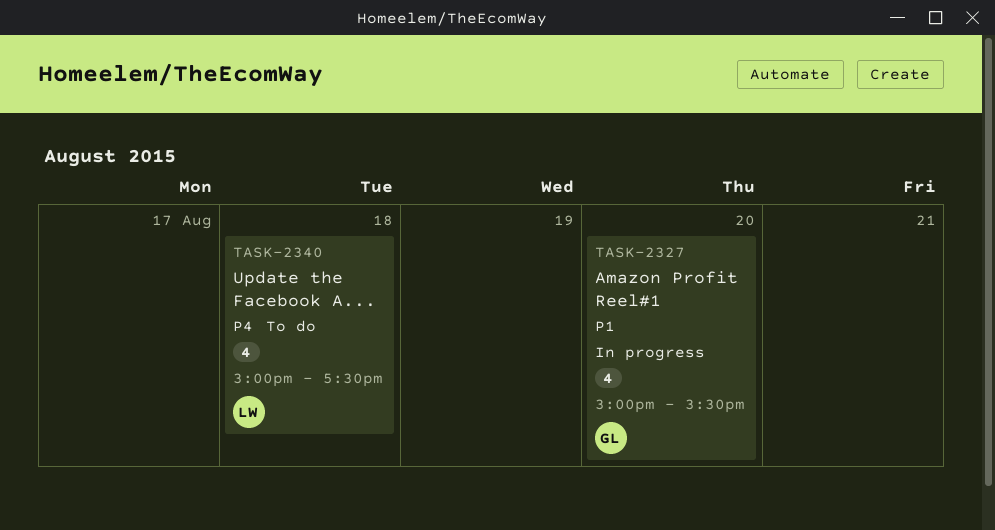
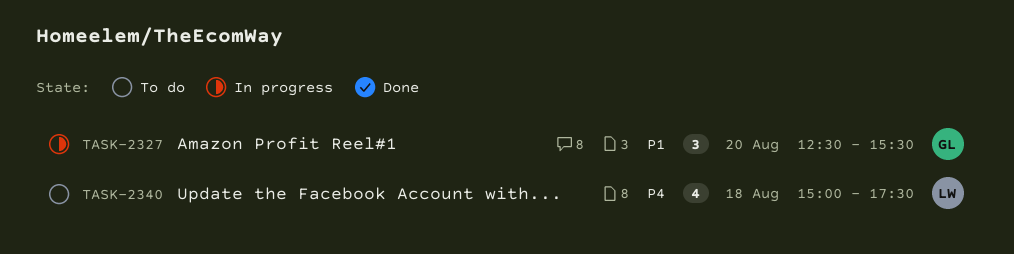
TASK-2327, estimate: 4 -> 3
TASK-2327, begins: 15:00 -> 12:30

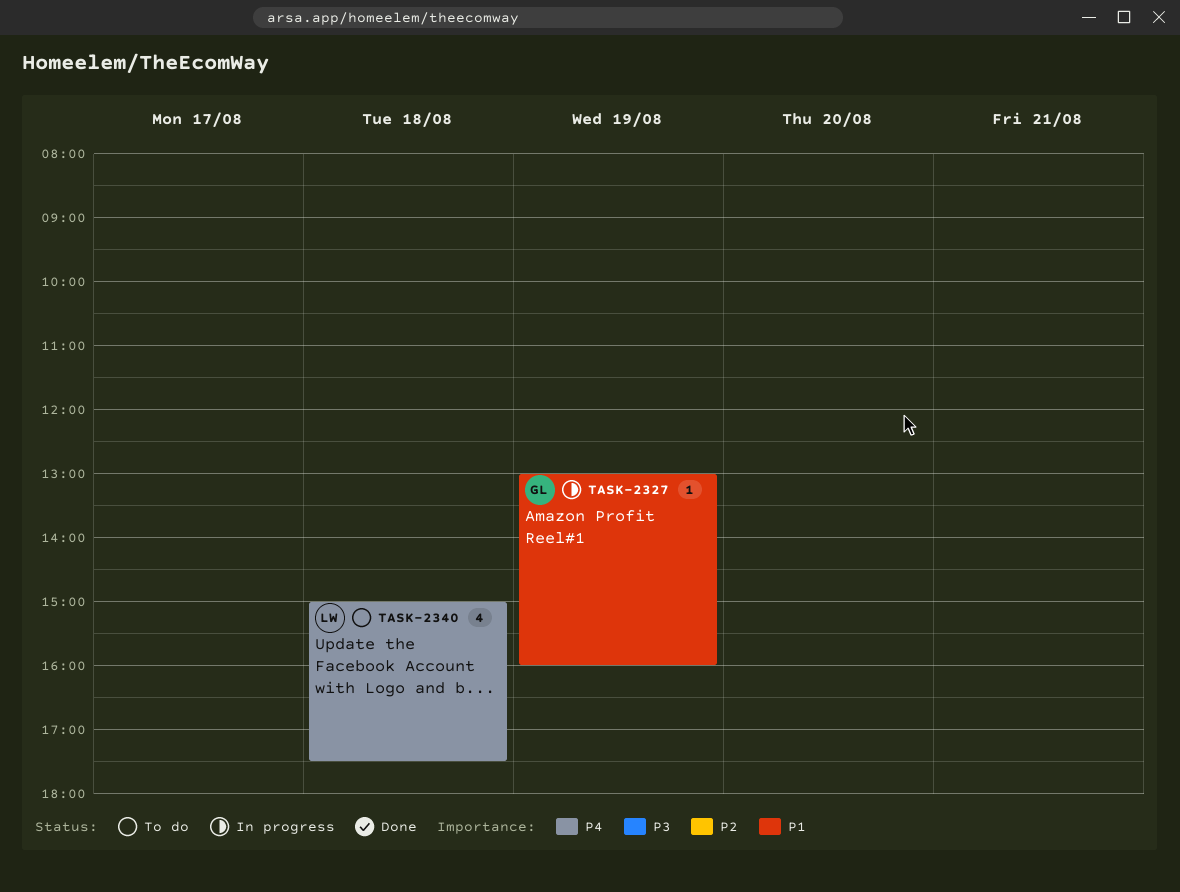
TASK-2327, estimate: 3 -> 1
TASK-2327, day: Aug 20 -> Aug 19
TASK-2327, begins: 12:30 -> 13:00
TASK-2327, ends: 15:30 -> 16:00

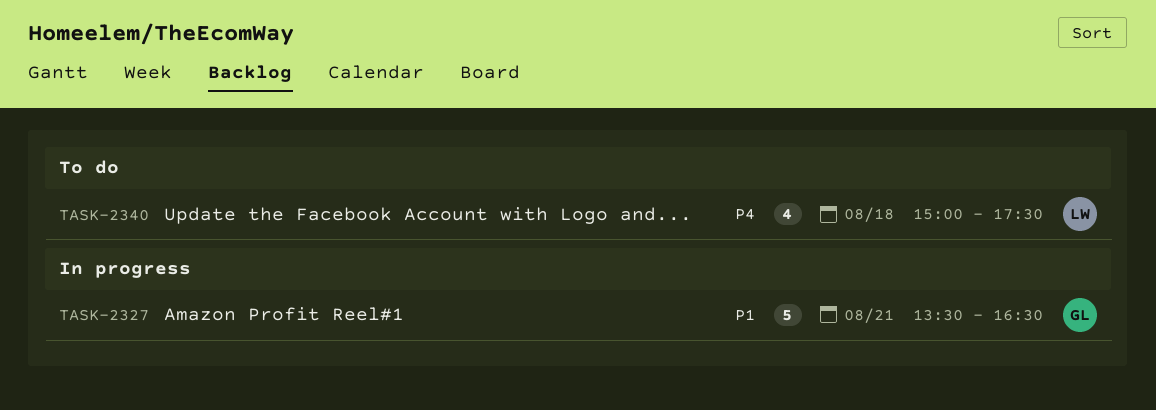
TASK-2327, estimate: 1 -> 5
TASK-2327, day: Aug 19 -> Aug 21
TASK-2327, begins: 13:00 -> 13:30
TASK-2327, ends: 16:00 -> 16:30

